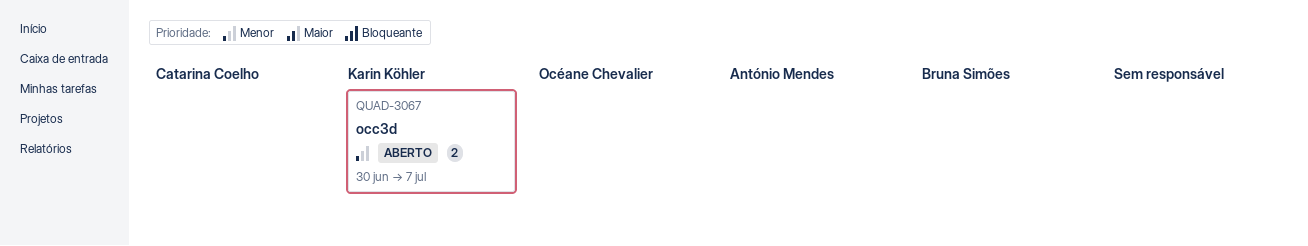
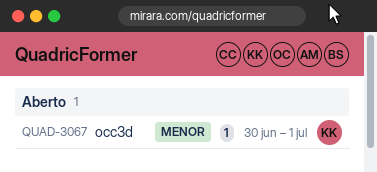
QUAD-3067, estimate: 2 -> 1
QUAD-3067, due: Jul 7 -> Jul 1

